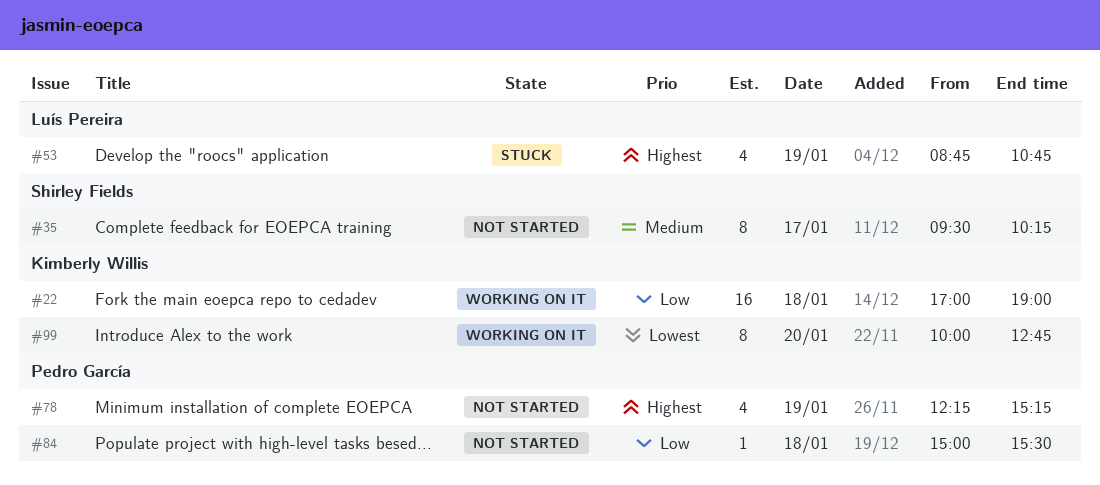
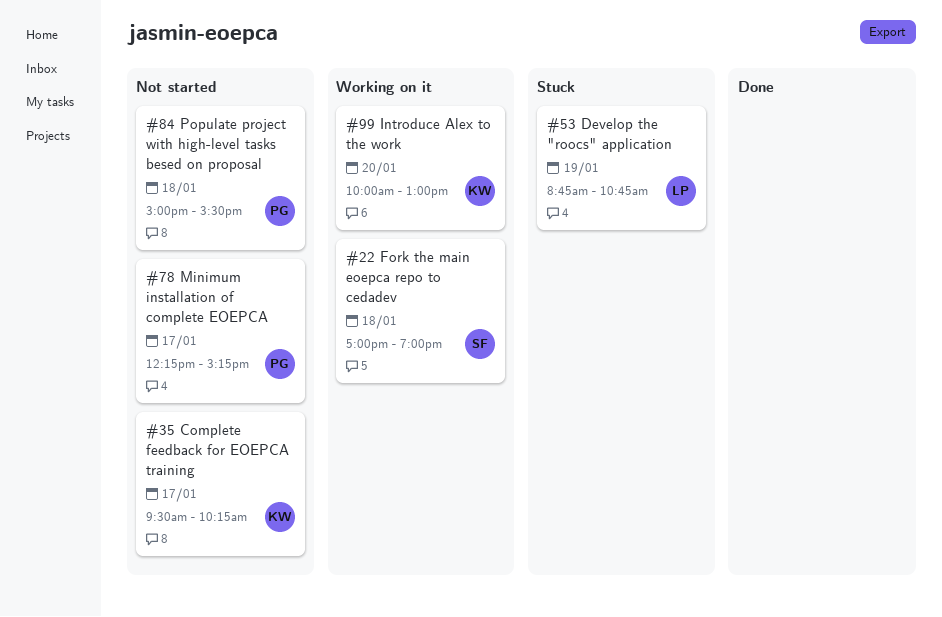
#22, owner: Kimberly Willis -> Shirley Fields
#35, owner: Shirley Fields -> Kimberly Willis
#78, day: Jan 19 -> Jan 17
#99, ends: 12:45 -> 13:00

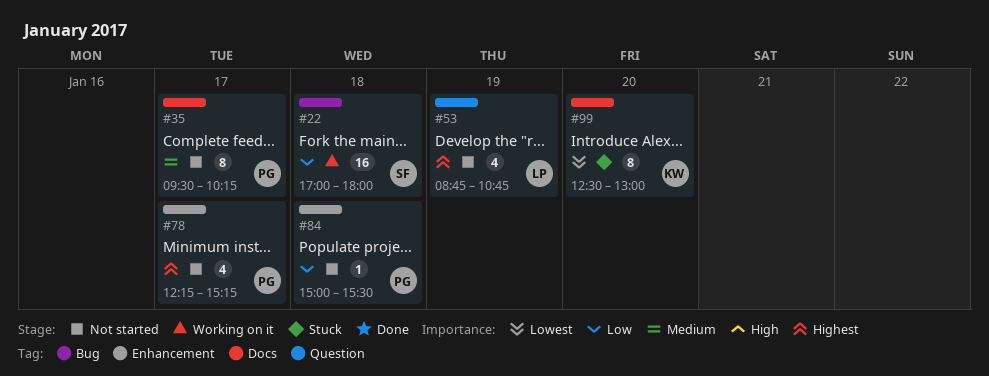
#22, ends: 19:00 -> 18:00
#35, owner: KW -> PG
#53, status: Stuck -> Not started
#99, status: Working on it -> Stuck
#99, begins: 10:00 -> 12:30

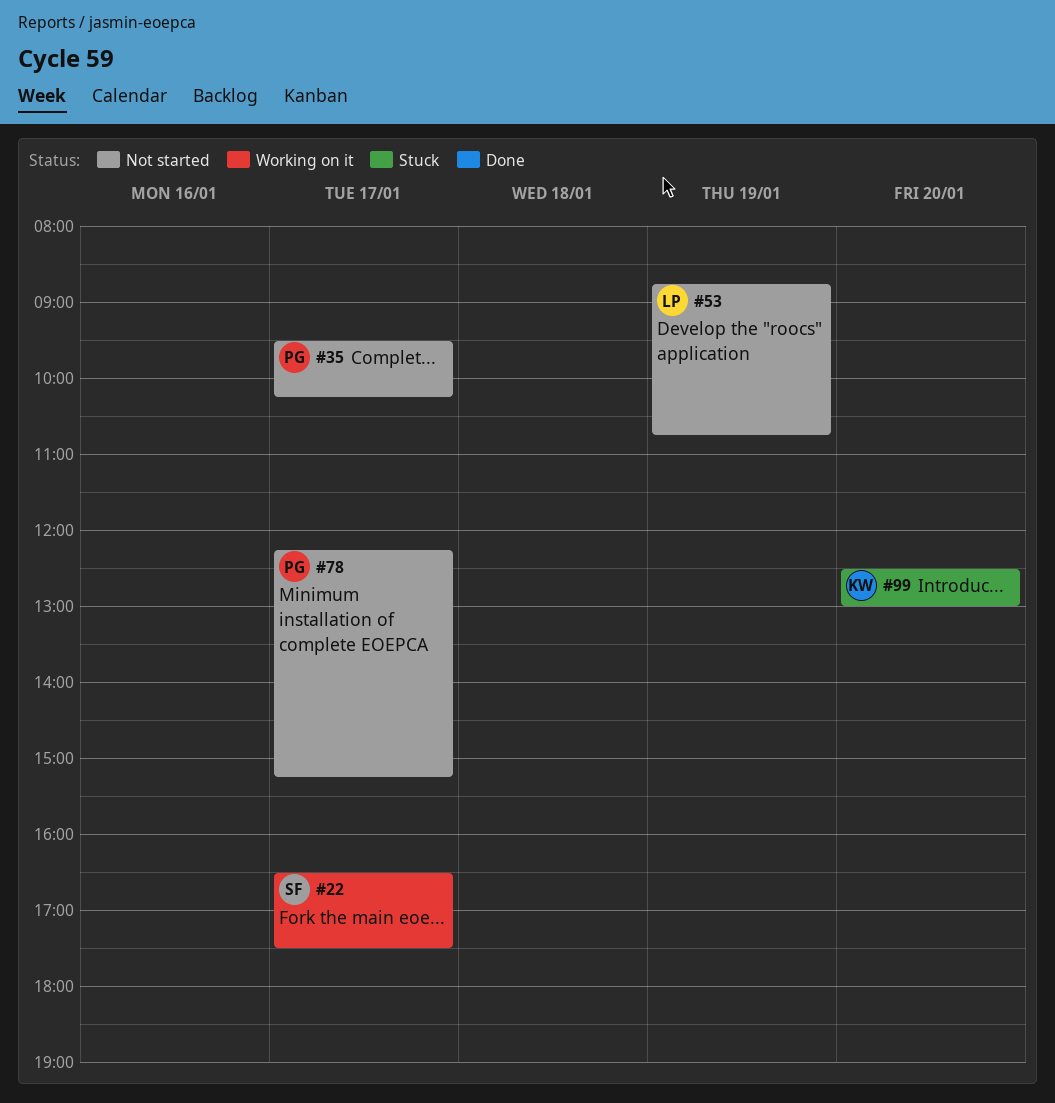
#22, day: Jan 18 -> Jan 17
#22, begins: 17:00 -> 16:30
#22, ends: 18:00 -> 17:30
#84: present -> none

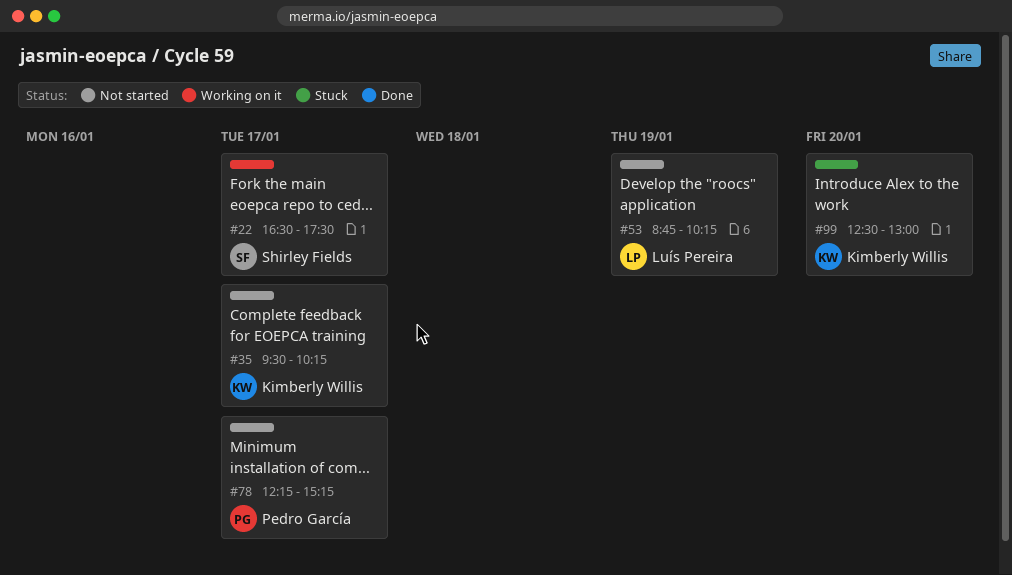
#35, owner: Pedro García -> Kimberly Willis
#53, ends: 10:45 -> 10:15

